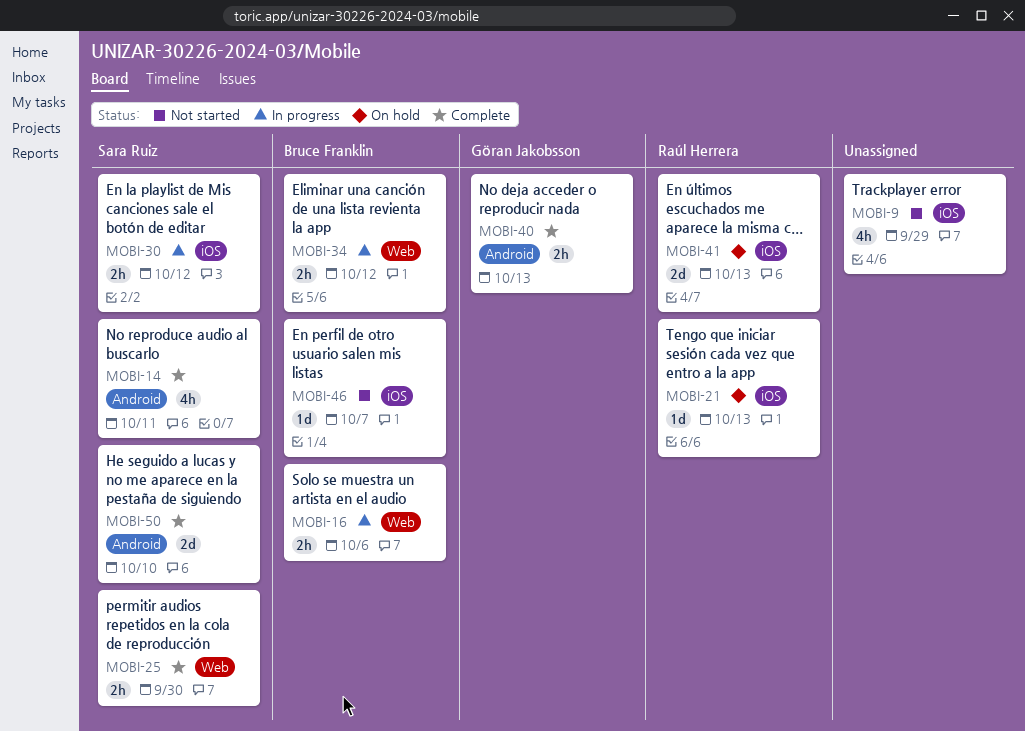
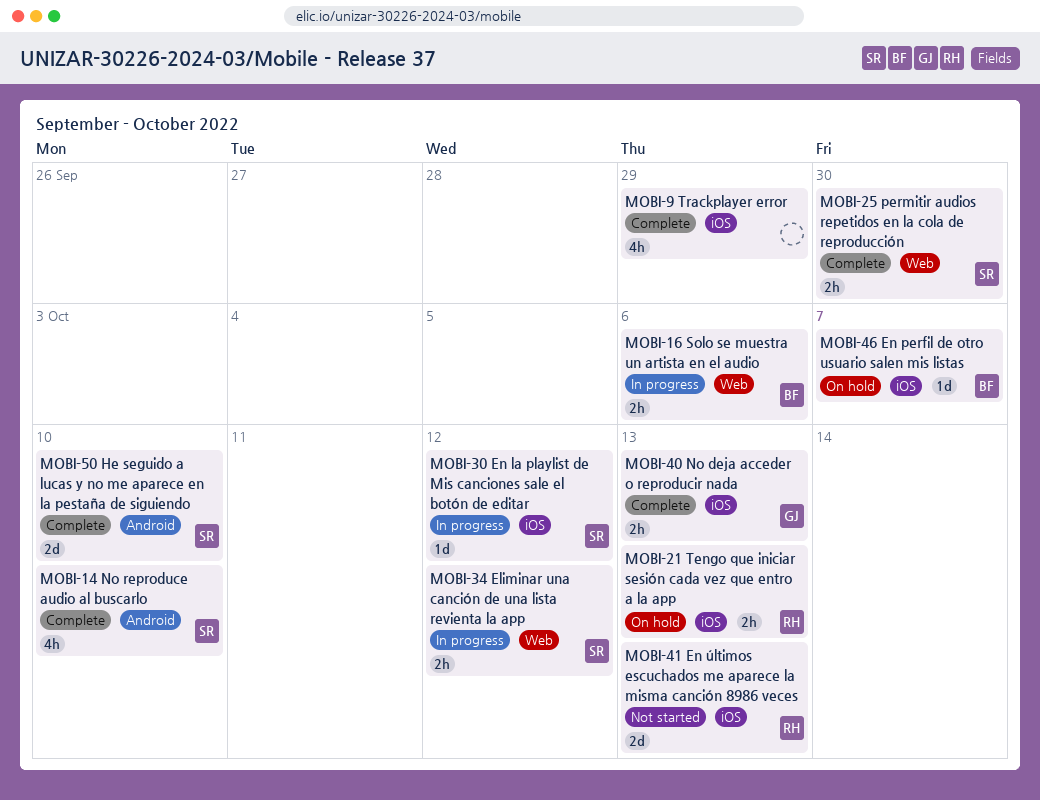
MOBI-9, status: Not started -> Complete
MOBI-14, due: Oct 11 -> Oct 10
MOBI-21, estimate: 1d -> 2h
MOBI-30, estimate: 2h -> 1d
MOBI-34, owner: Bruce Franklin -> Sara Ruiz
MOBI-40, label: Android -> iOS
MOBI-41, status: On hold -> Not started
MOBI-46, status: Not started -> On hold

